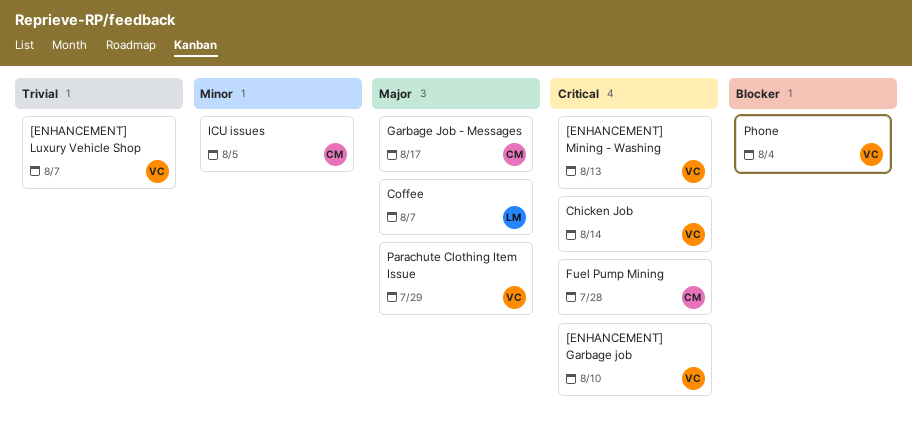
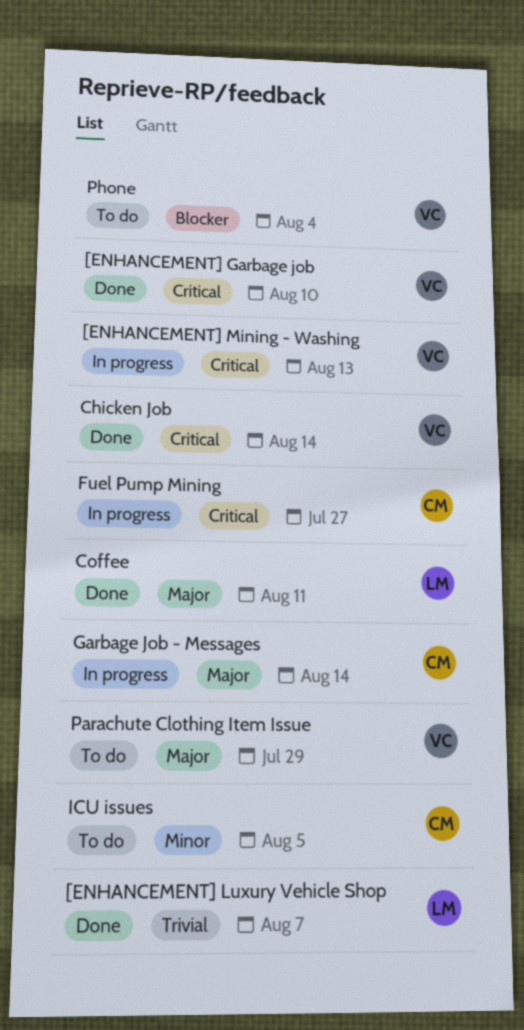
[ENHANCEMENT] Luxury Vehicle Shop, owner: VC -> LM
Coffee, due: Aug 7 -> Aug 11
Fuel Pump Mining, due: Jul 28 -> Jul 27
Garbage Job - Messages, due: Aug 17 -> Aug 14

